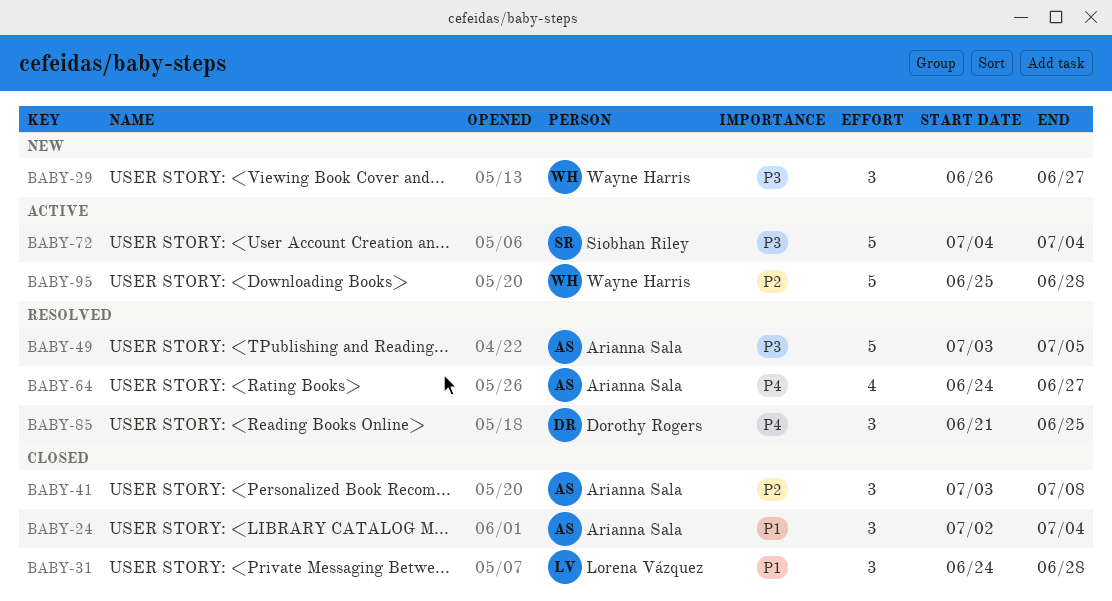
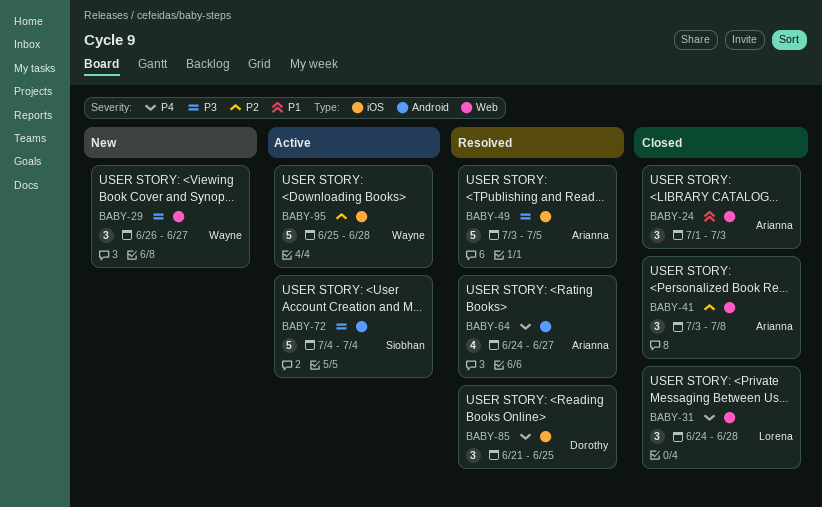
BABY-24, start: Jul 2 -> Jul 1
BABY-24, due: Jul 4 -> Jul 3
BABY-31, priority: P1 -> P4

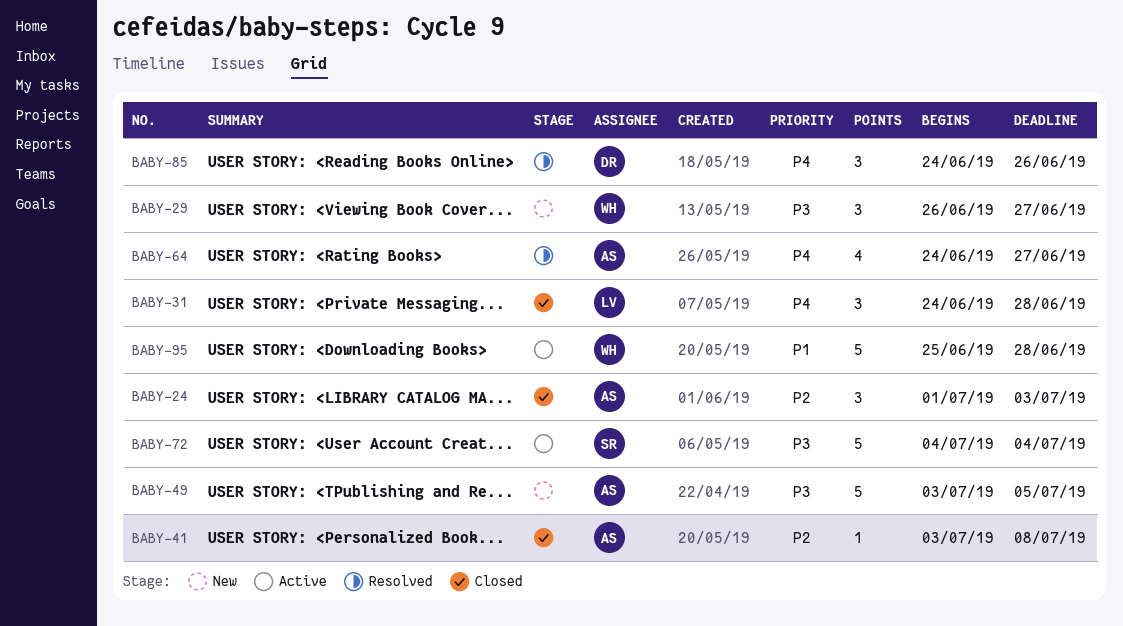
BABY-24, priority: P1 -> P2
BABY-41, estimate: 3 -> 1
BABY-49, status: Resolved -> New
BABY-85, start: Jun 21 -> Jun 24
BABY-85, due: Jun 25 -> Jun 26
BABY-95, priority: P2 -> P1

